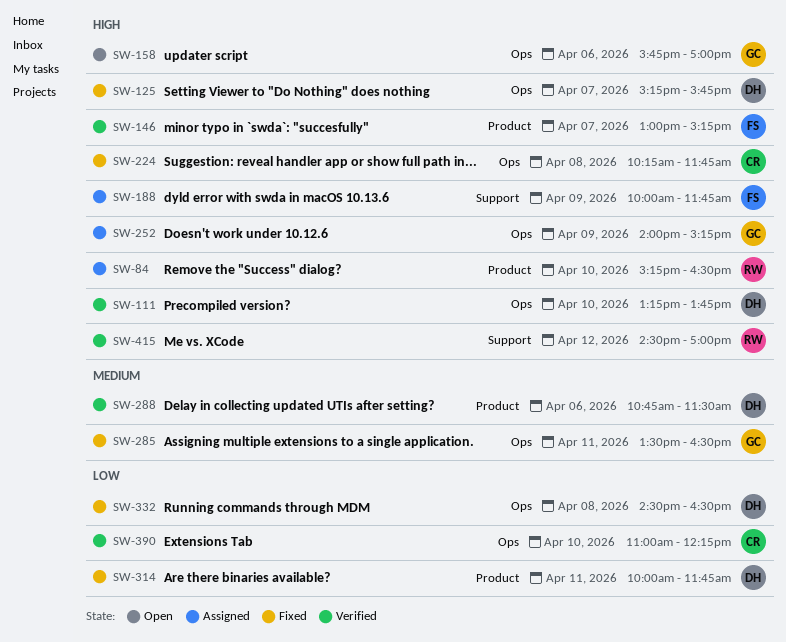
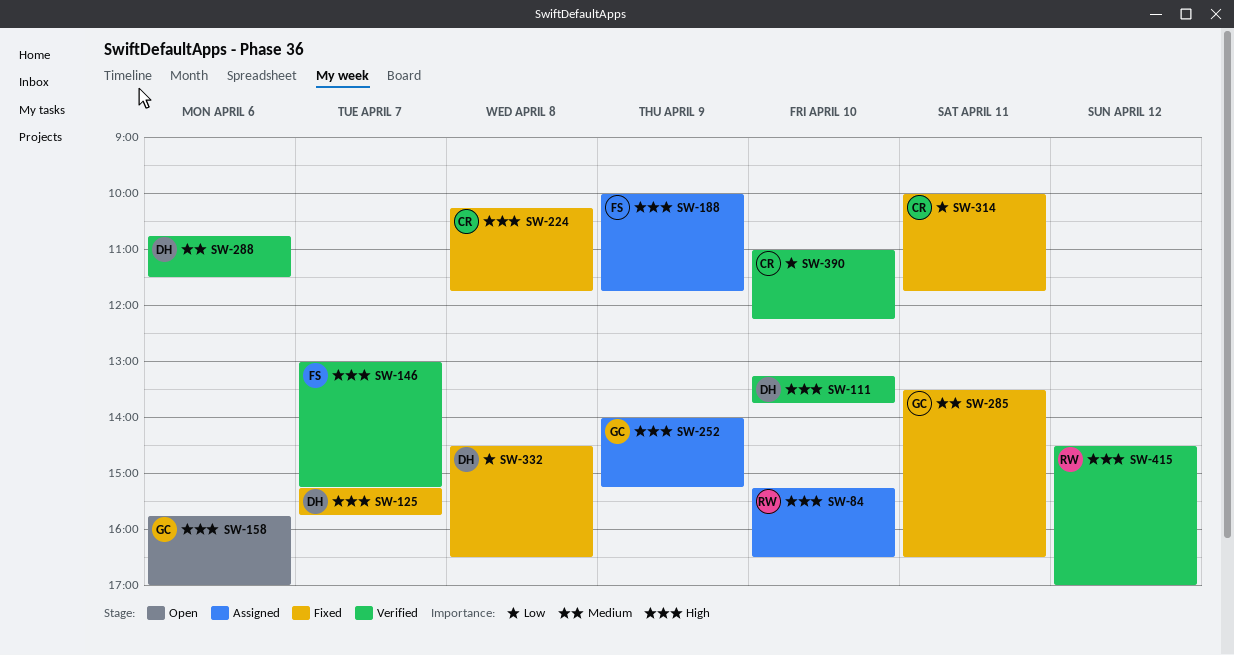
SW-314, owner: DH -> CR

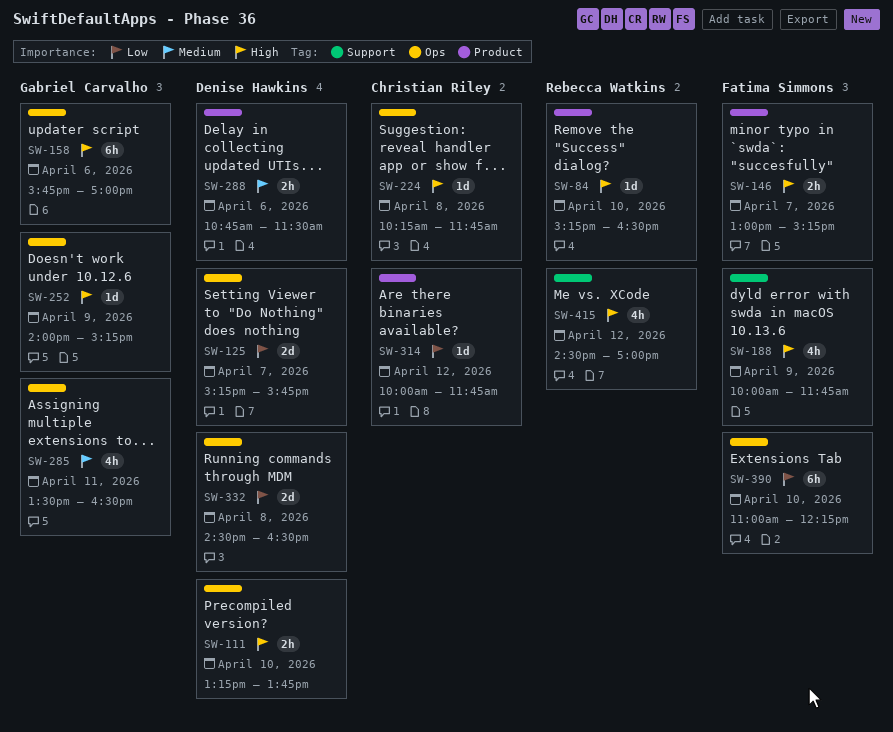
SW-125, priority: High -> Low
SW-314, day: Apr 11 -> Apr 12
SW-390, owner: Christian Riley -> Fatima Simmons

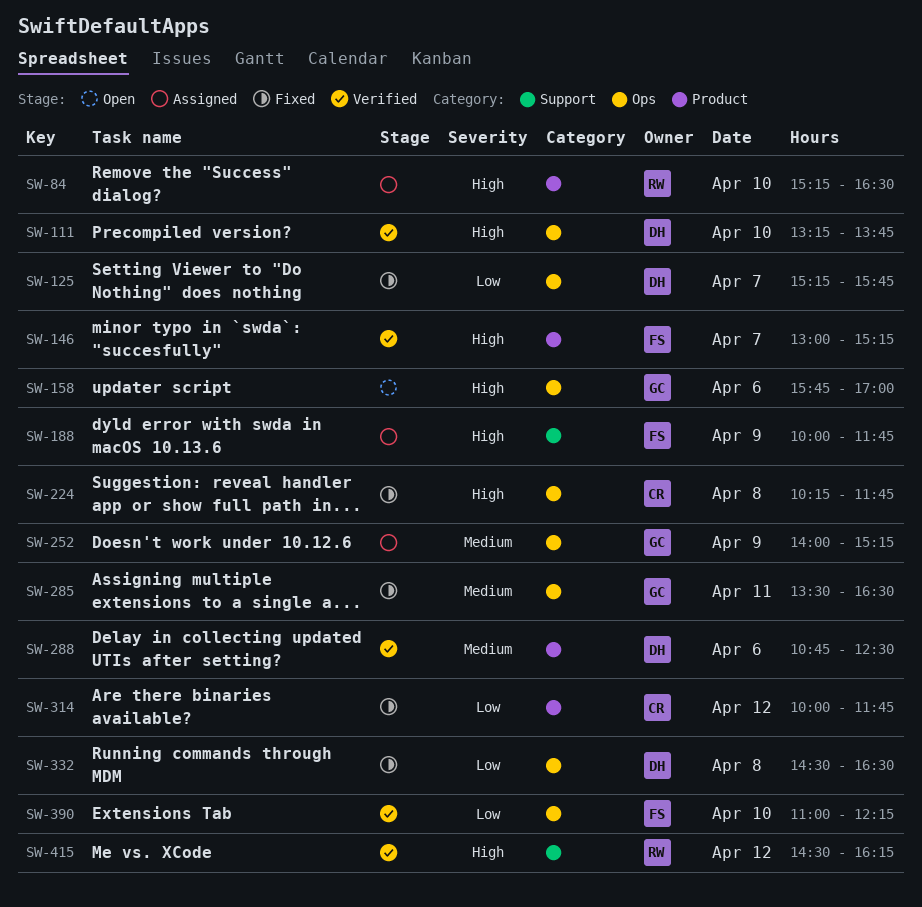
SW-252, priority: High -> Medium
SW-288, ends: 11:30 -> 12:30
SW-415, ends: 17:00 -> 16:15

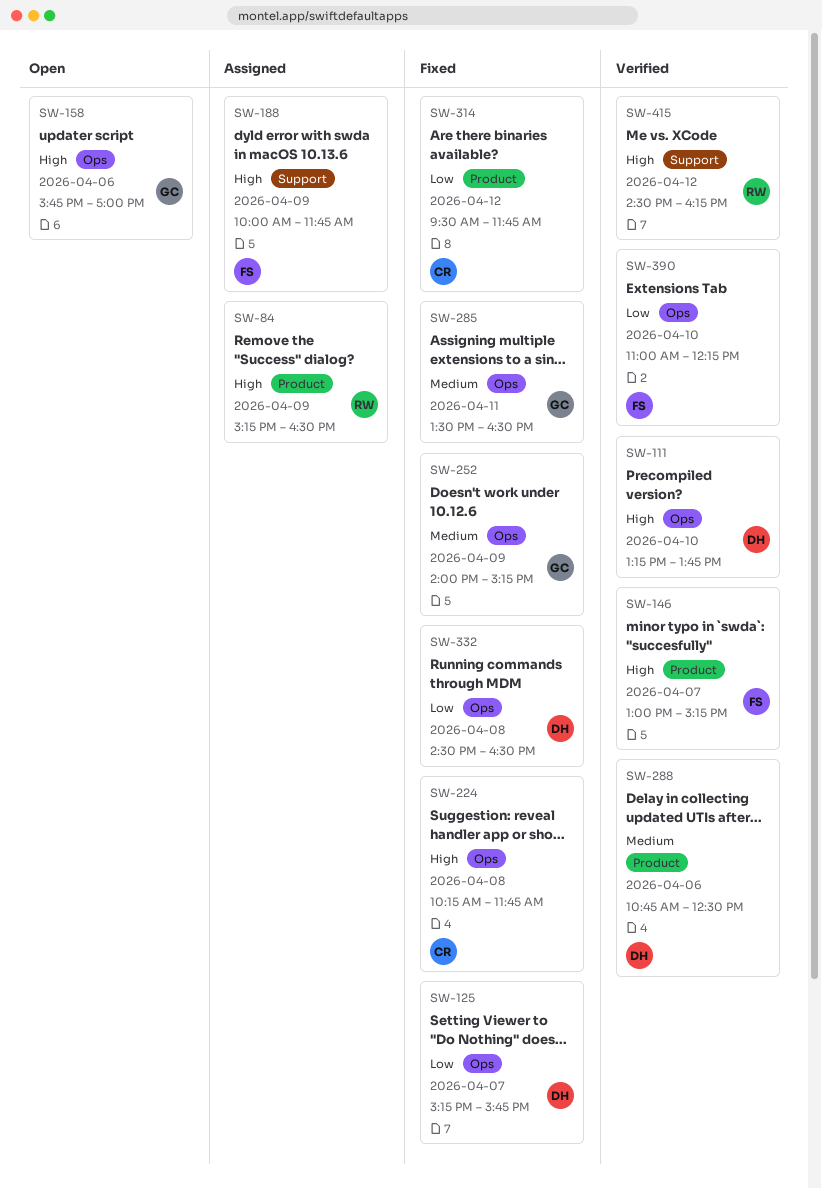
SW-84, day: Apr 10 -> Apr 9
SW-252, status: Assigned -> Fixed
SW-314, begins: 10:00 -> 09:30

